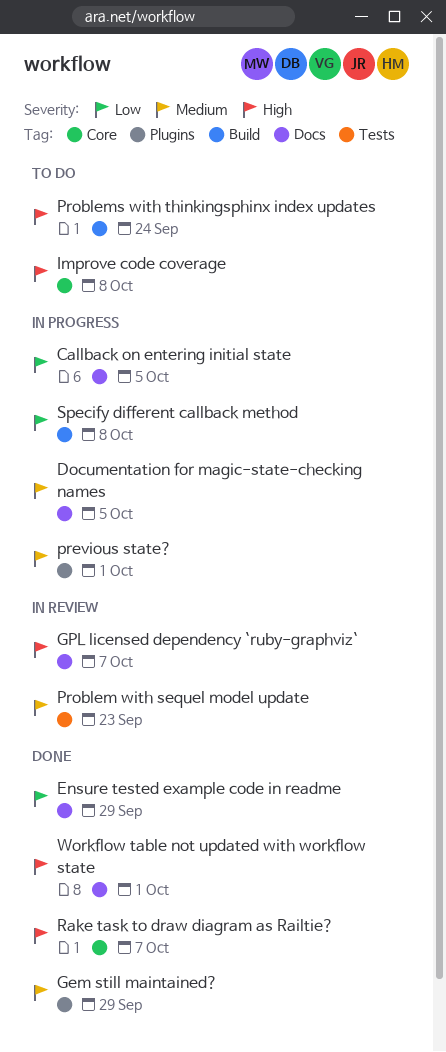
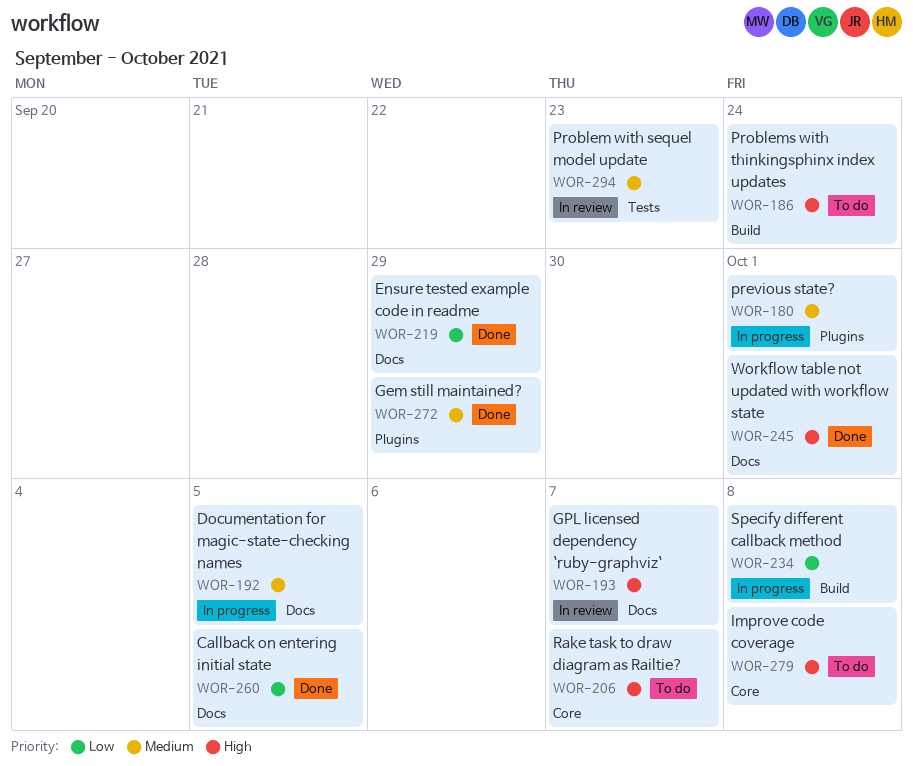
Callback on entering initial state, status: In progress -> Done
Rake task to draw diagram as Railtie?, status: Done -> To do

